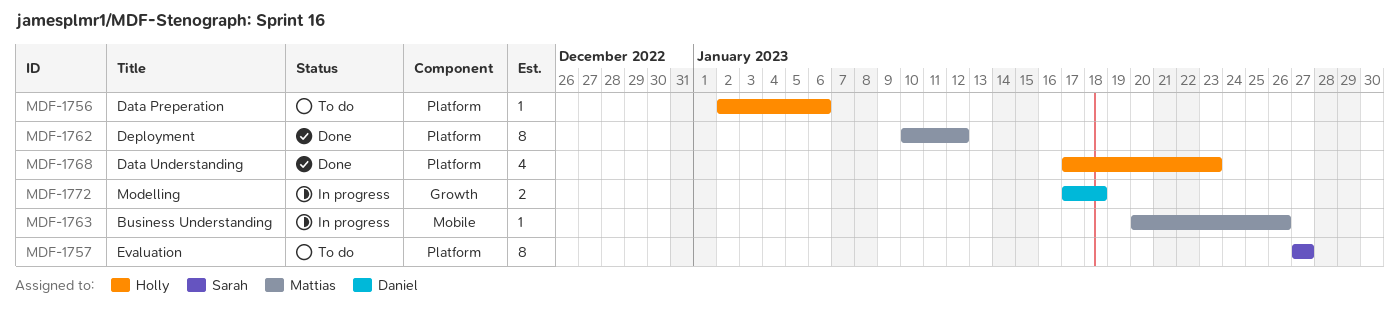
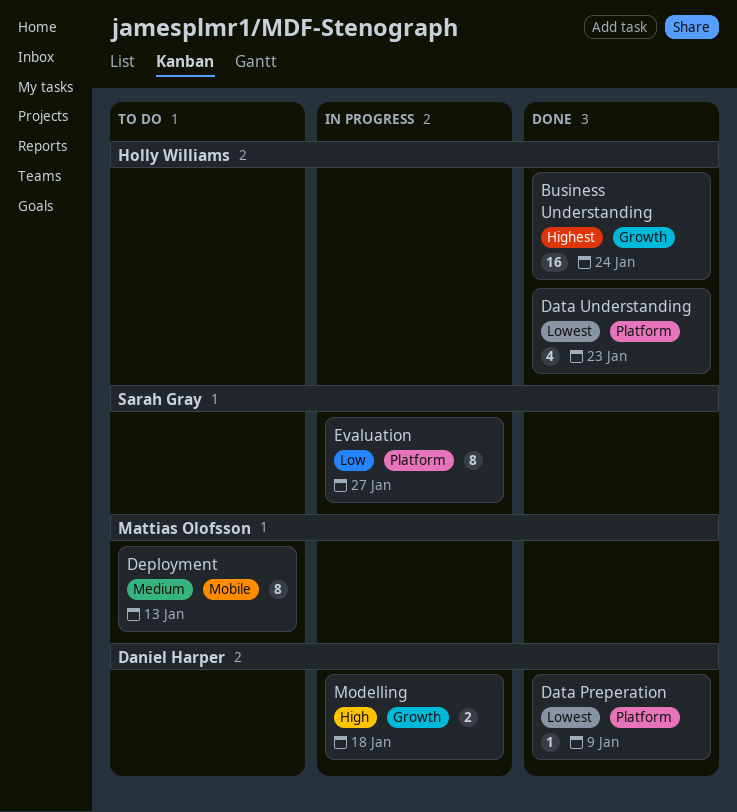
Business Understanding, status: In progress -> Done
Business Understanding, owner: Mattias Olofsson -> Holly Williams
Business Understanding, label: Mobile -> Growth
Business Understanding, estimate: 1 -> 16
Business Understanding, due: Jan 26 -> Jan 24
Data Preperation, status: To do -> Done
Data Preperation, owner: Holly Williams -> Daniel Harper
Data Preperation, due: Jan 6 -> Jan 9
Deployment, status: Done -> To do
Deployment, label: Platform -> Mobile
Deployment, due: Jan 12 -> Jan 13
Evaluation, status: To do -> In progress

